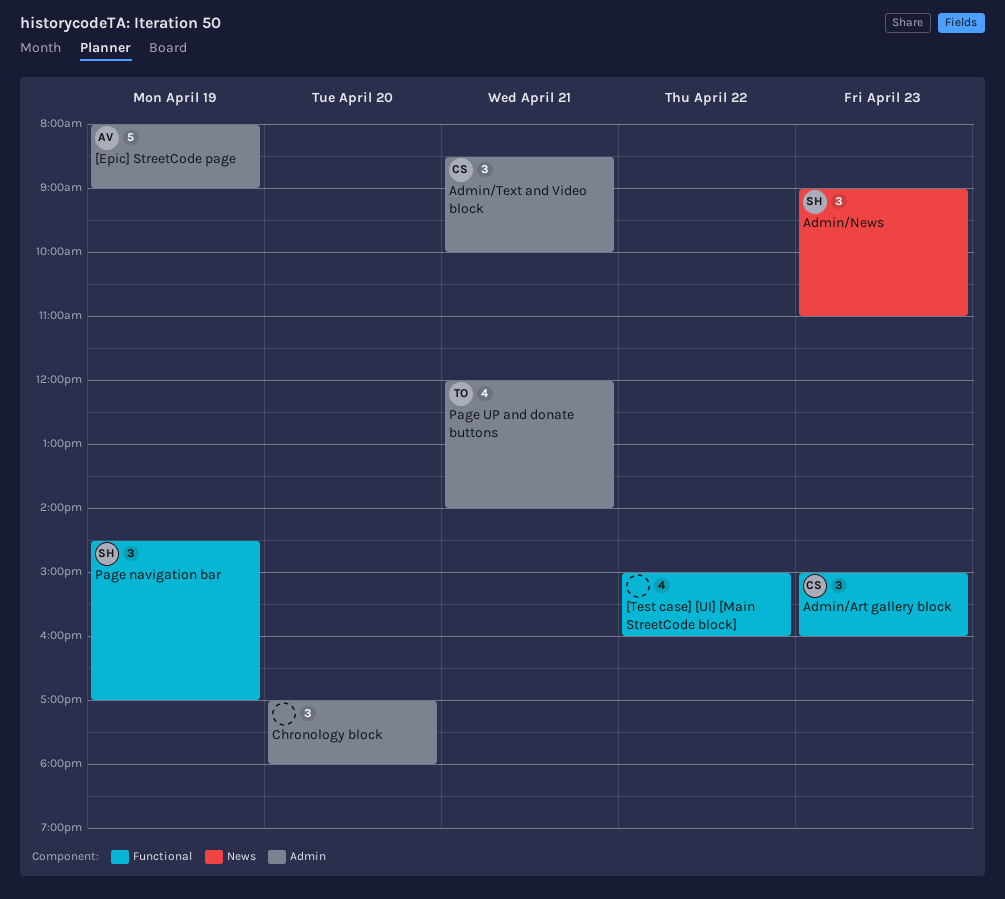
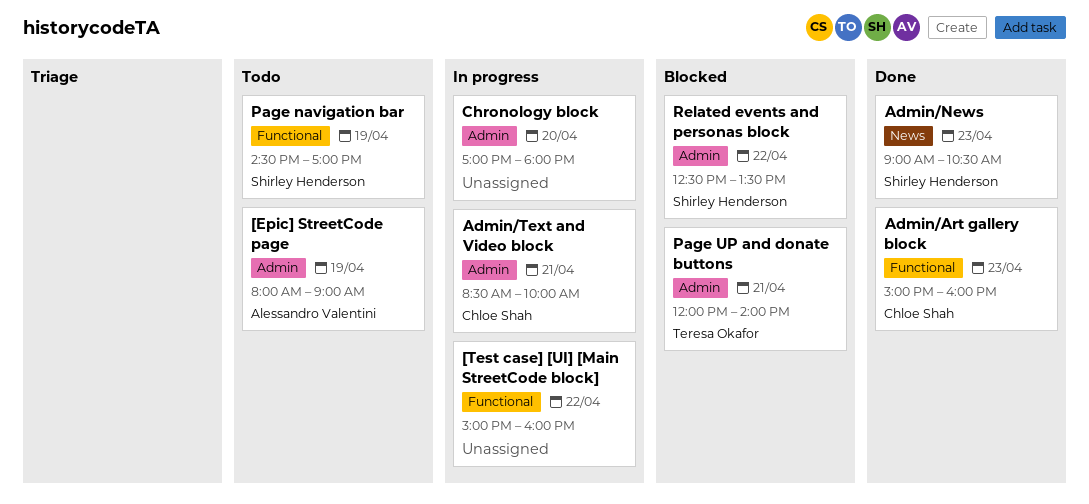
Admin/News, ends: 11:00 -> 10:30
Related events and personas block: none -> present

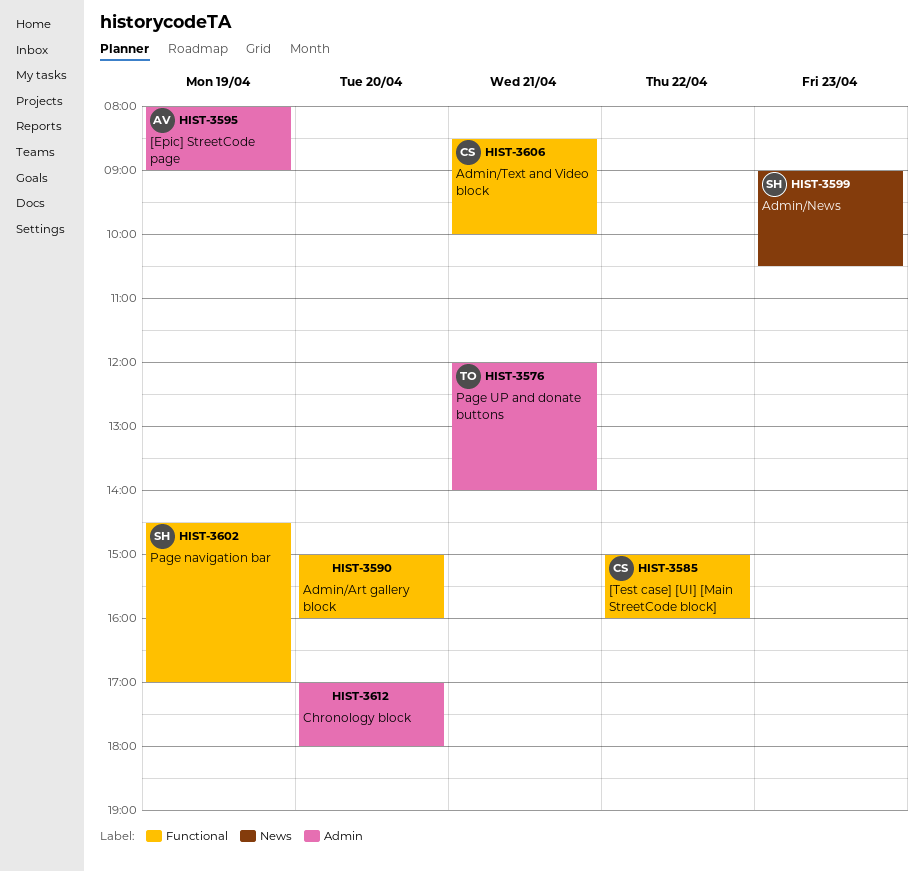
[Test case] [UI] [Main StreetCode block], owner: none -> Chloe Shah
Admin/Art gallery block, owner: Chloe Shah -> none
Admin/Art gallery block, day: Apr 23 -> Apr 20
Admin/Text and Video block, label: Admin -> Functional
Related events and personas block: present -> none

